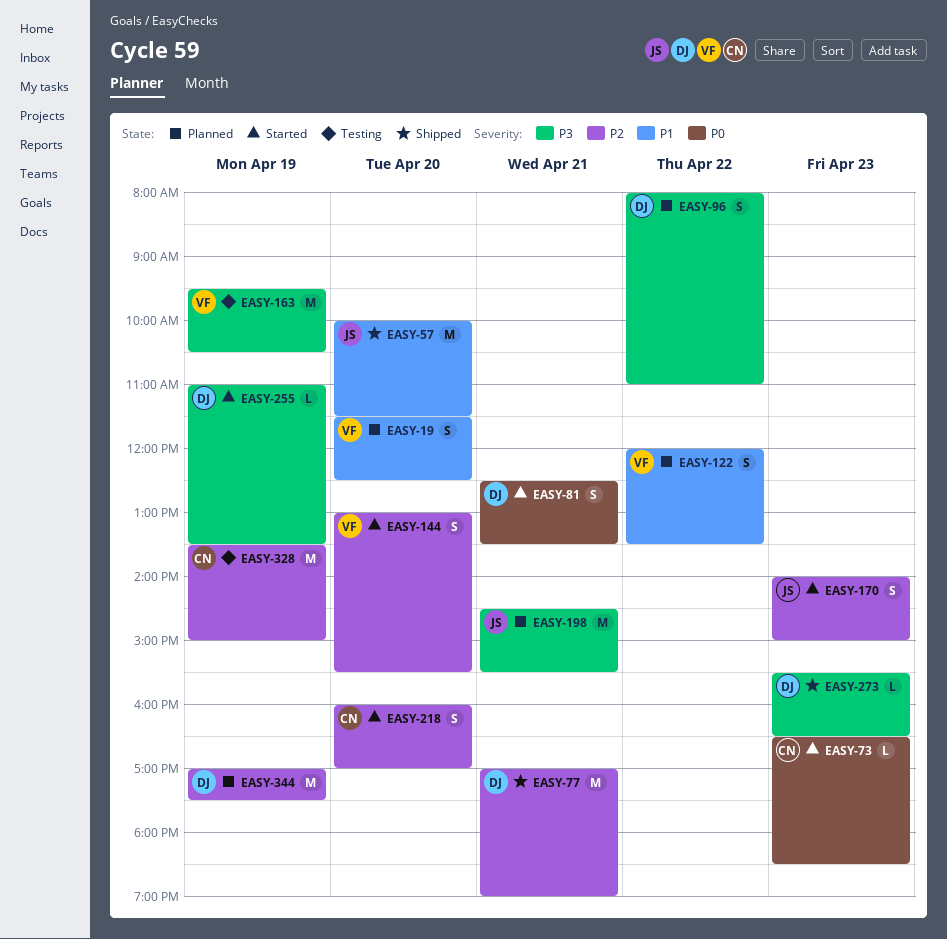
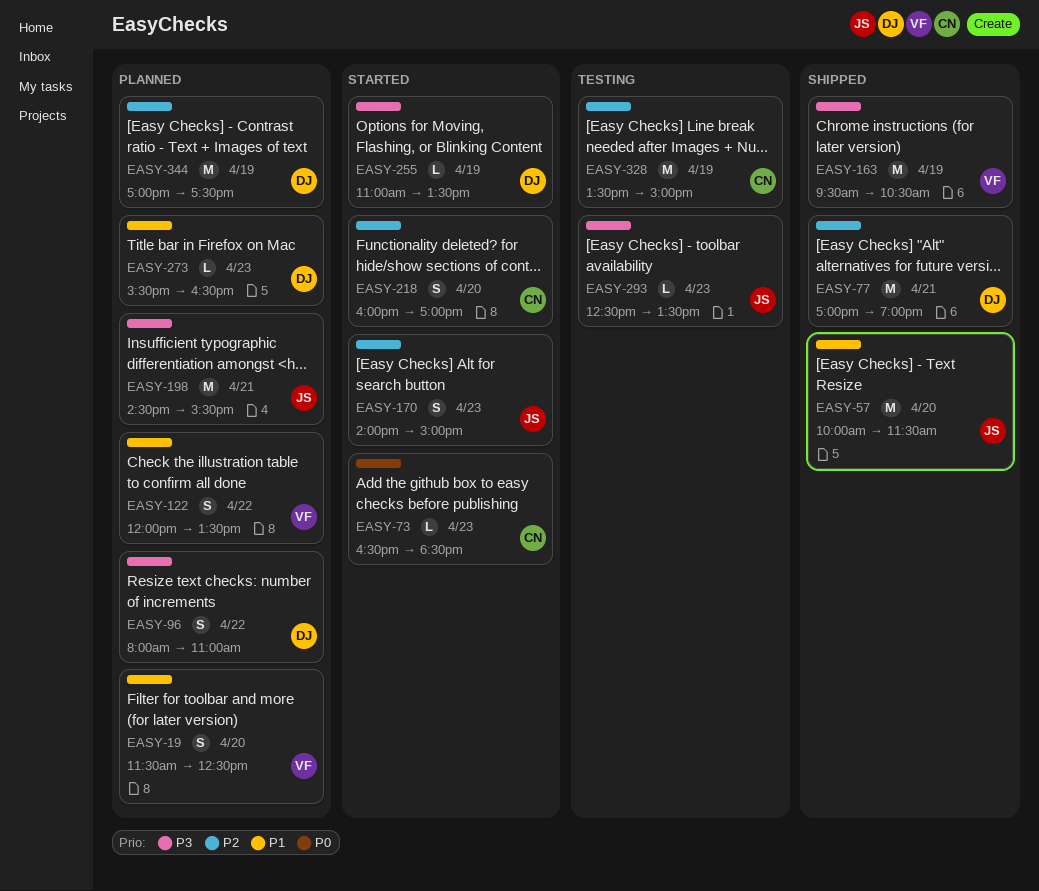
EASY-81: present -> none
EASY-144: present -> none
EASY-163, status: Testing -> Shipped
EASY-273, status: Shipped -> Planned
EASY-273, priority: P3 -> P1
EASY-293: none -> present

